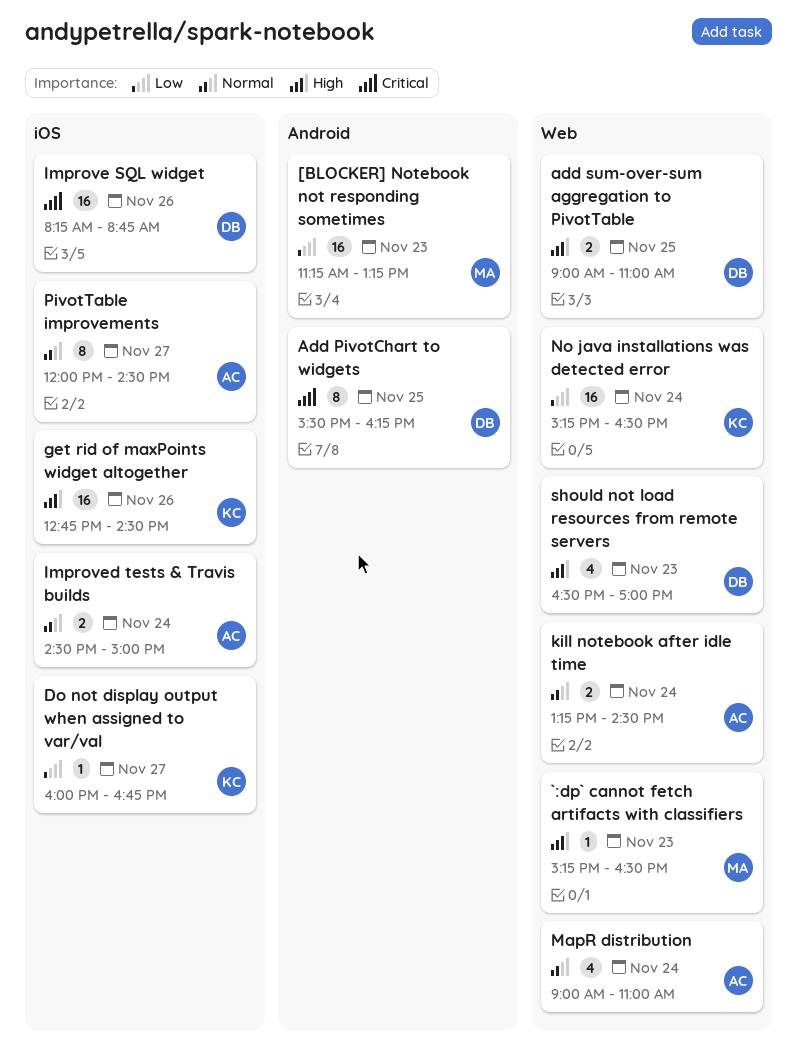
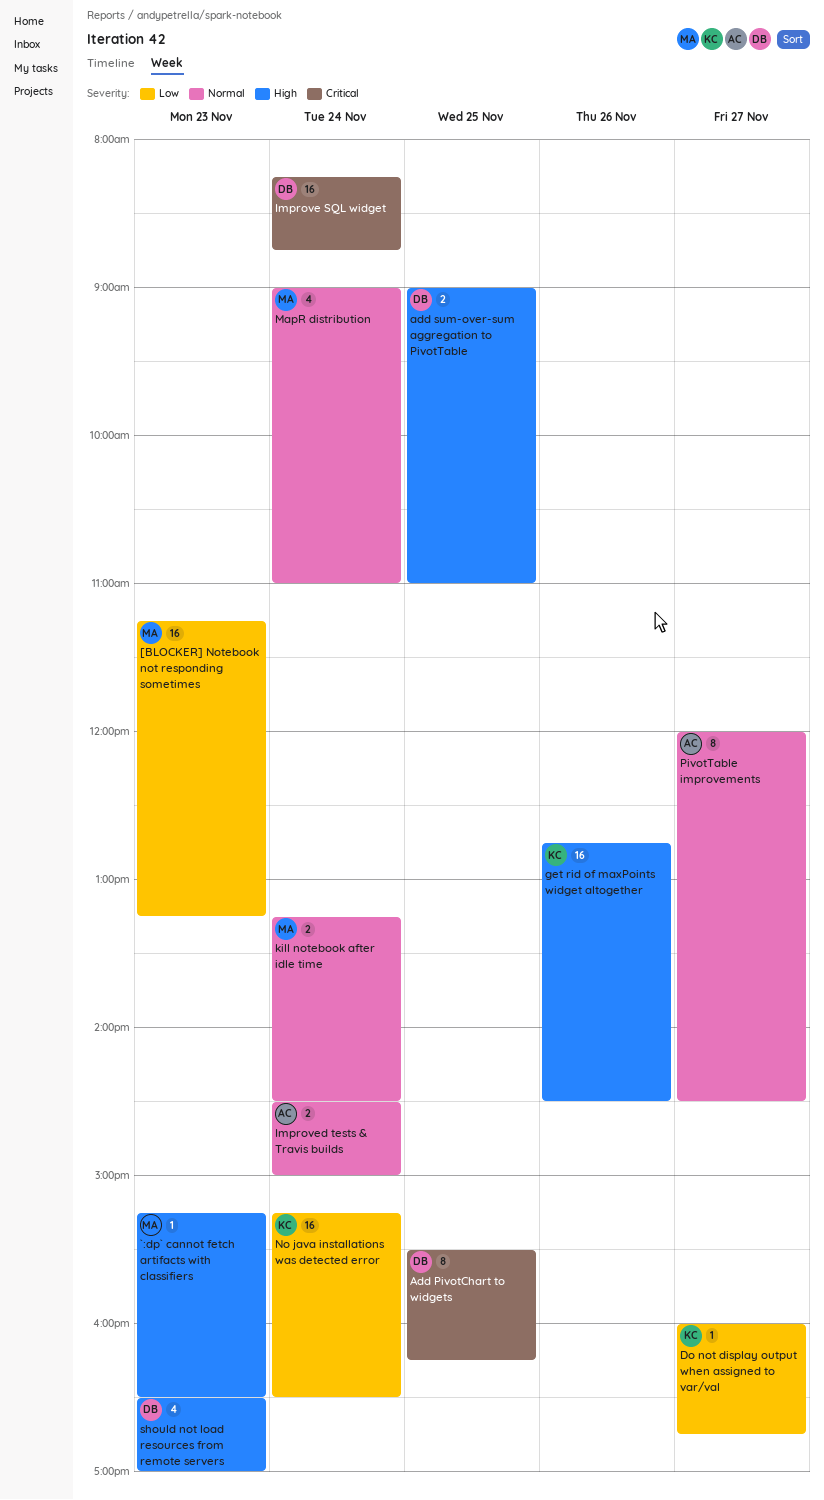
Improve SQL widget, day: Nov 26 -> Nov 24
kill notebook after idle time, owner: AC -> MA
MapR distribution, owner: AC -> MA

